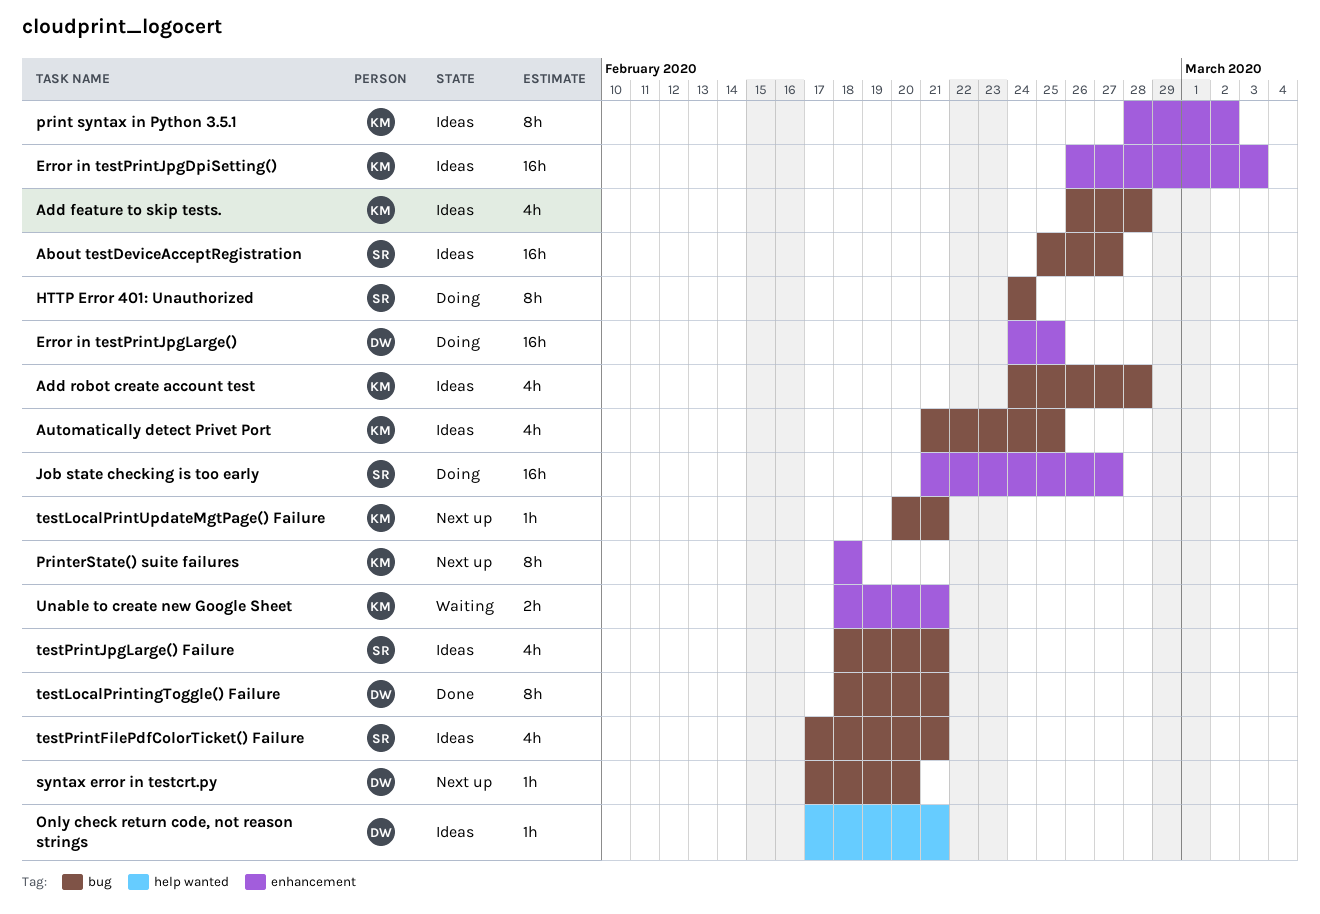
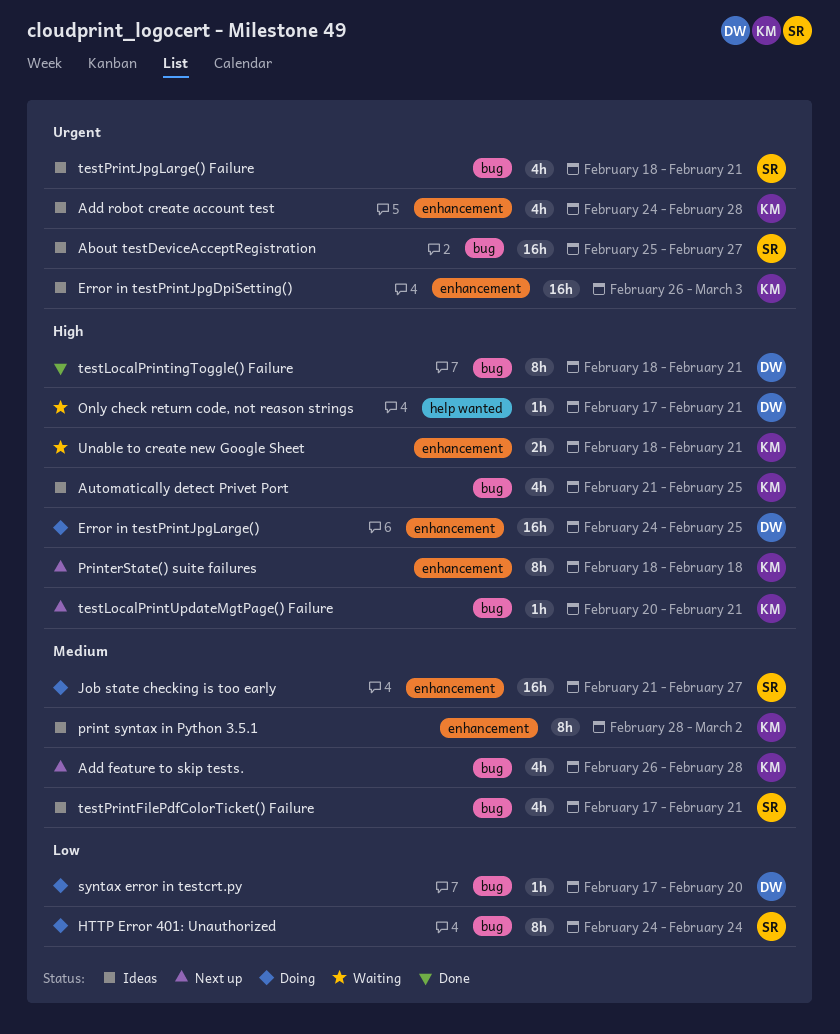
Add feature to skip tests., status: Ideas -> Next up
Add robot create account test, label: bug -> enhancement
Only check return code, not reason strings, status: Ideas -> Waiting
syntax error in testcrt.py, status: Next up -> Doing

